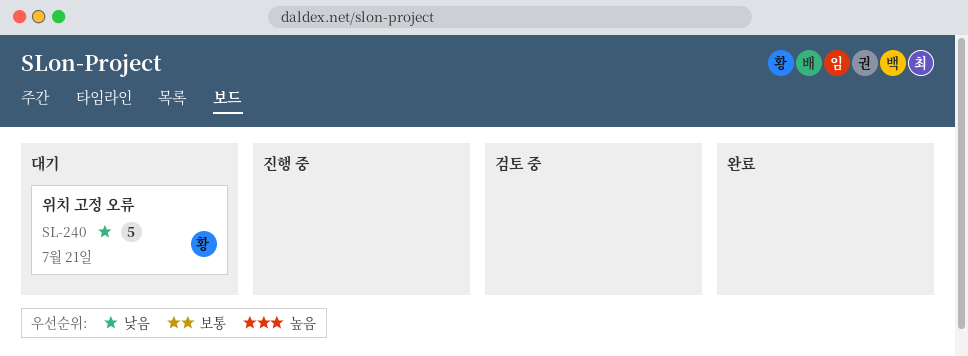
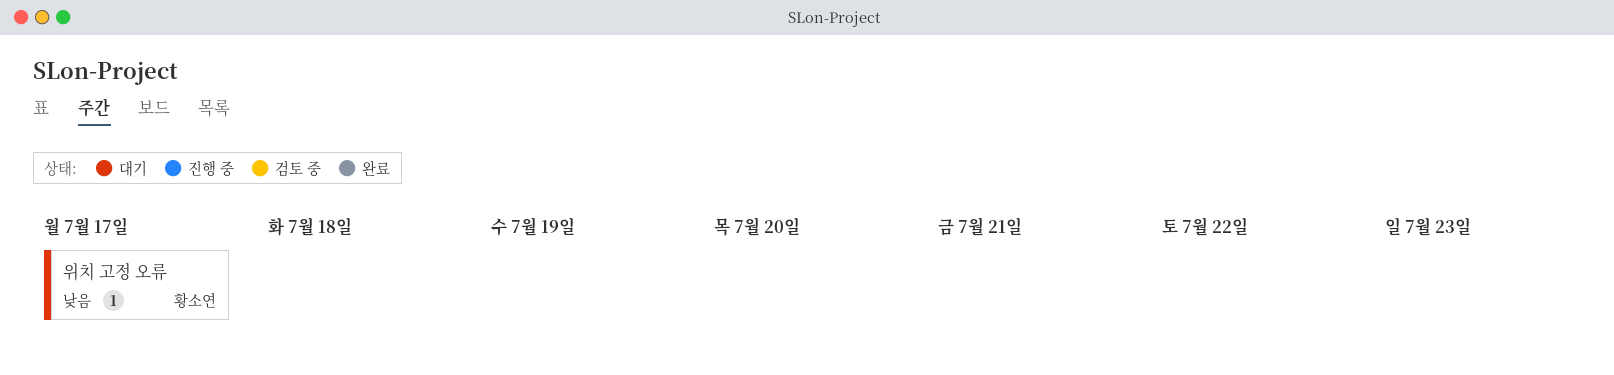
위치 고정 오류, estimate: 5 -> 1
위치 고정 오류, due: Jul 21 -> Jul 17

